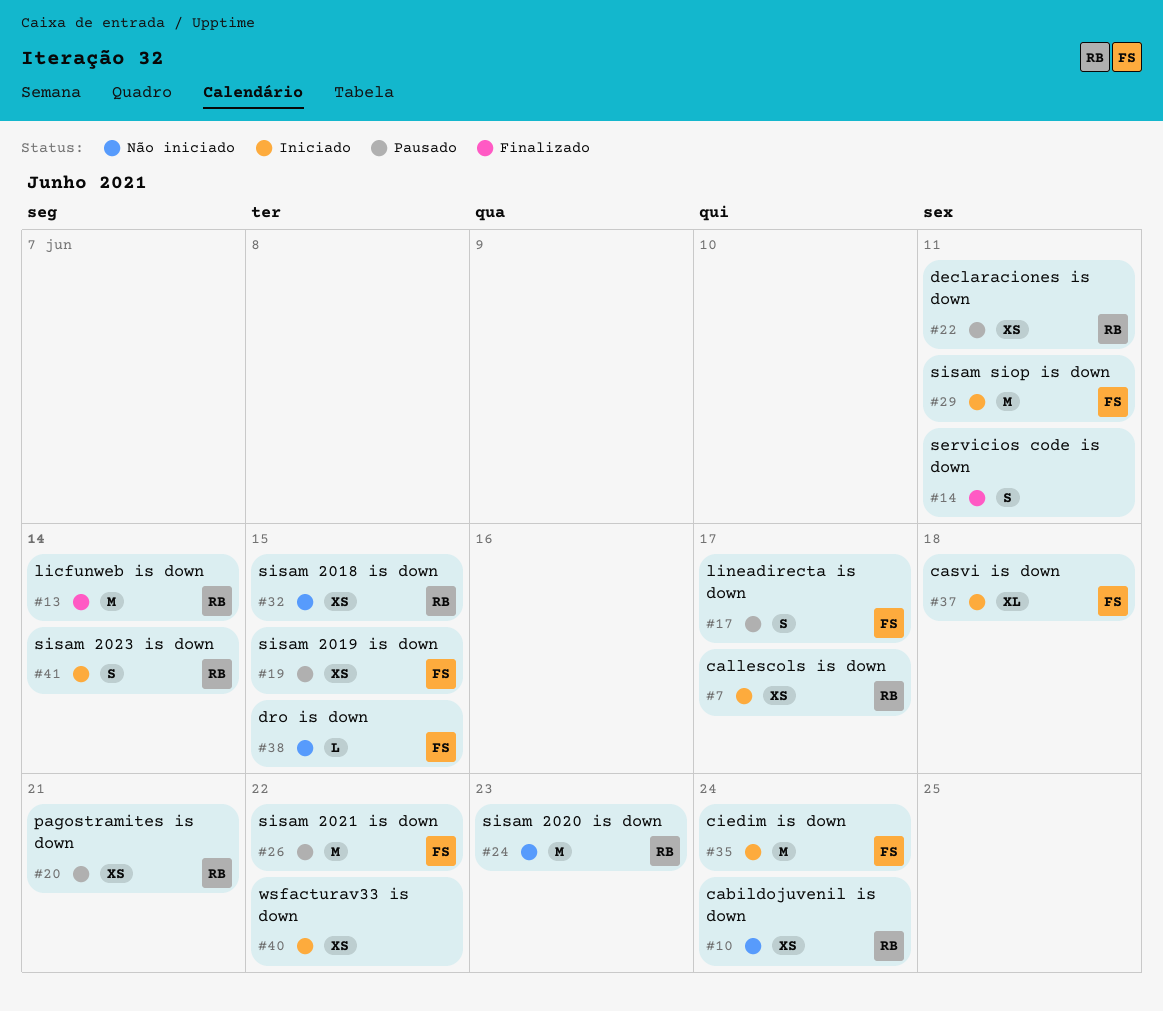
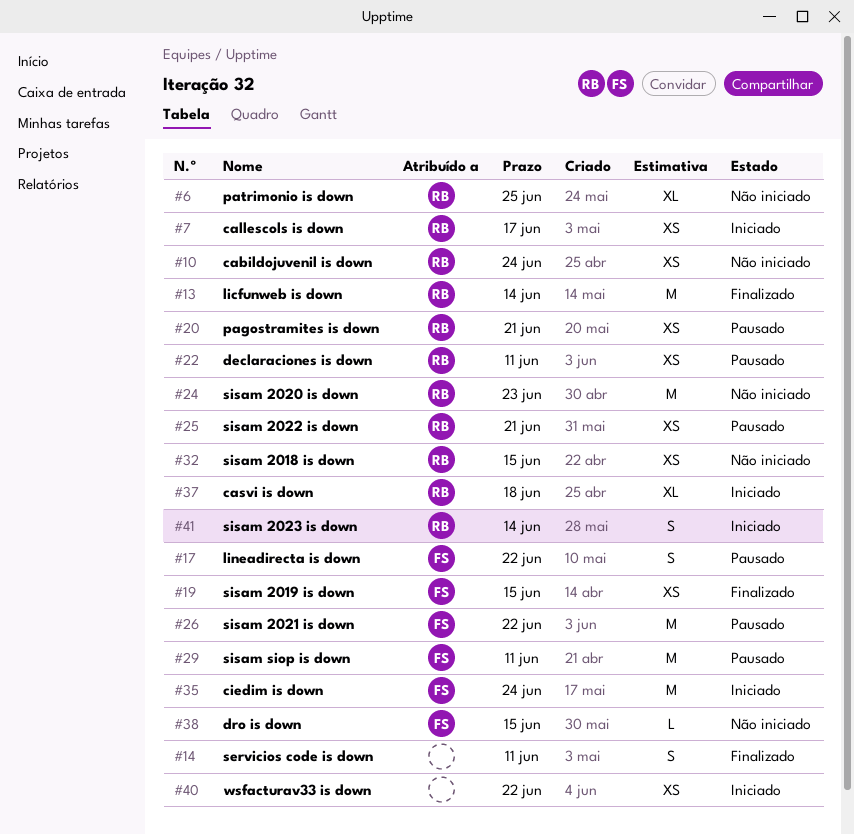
#6: none -> present
#17, due: Jun 17 -> Jun 22
#19, status: Pausado -> Finalizado
#25: none -> present
#29, status: Iniciado -> Pausado
#37, owner: FS -> RB

